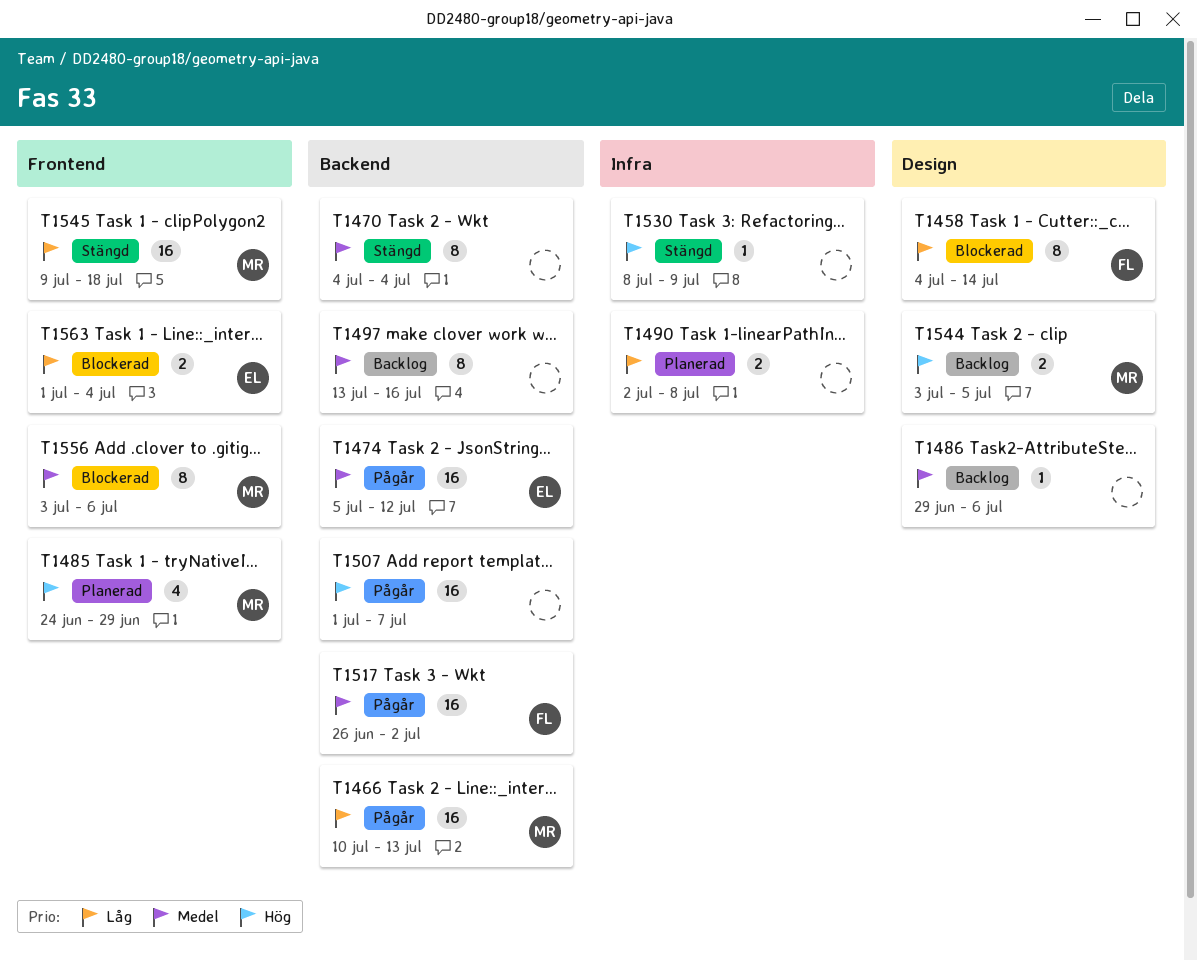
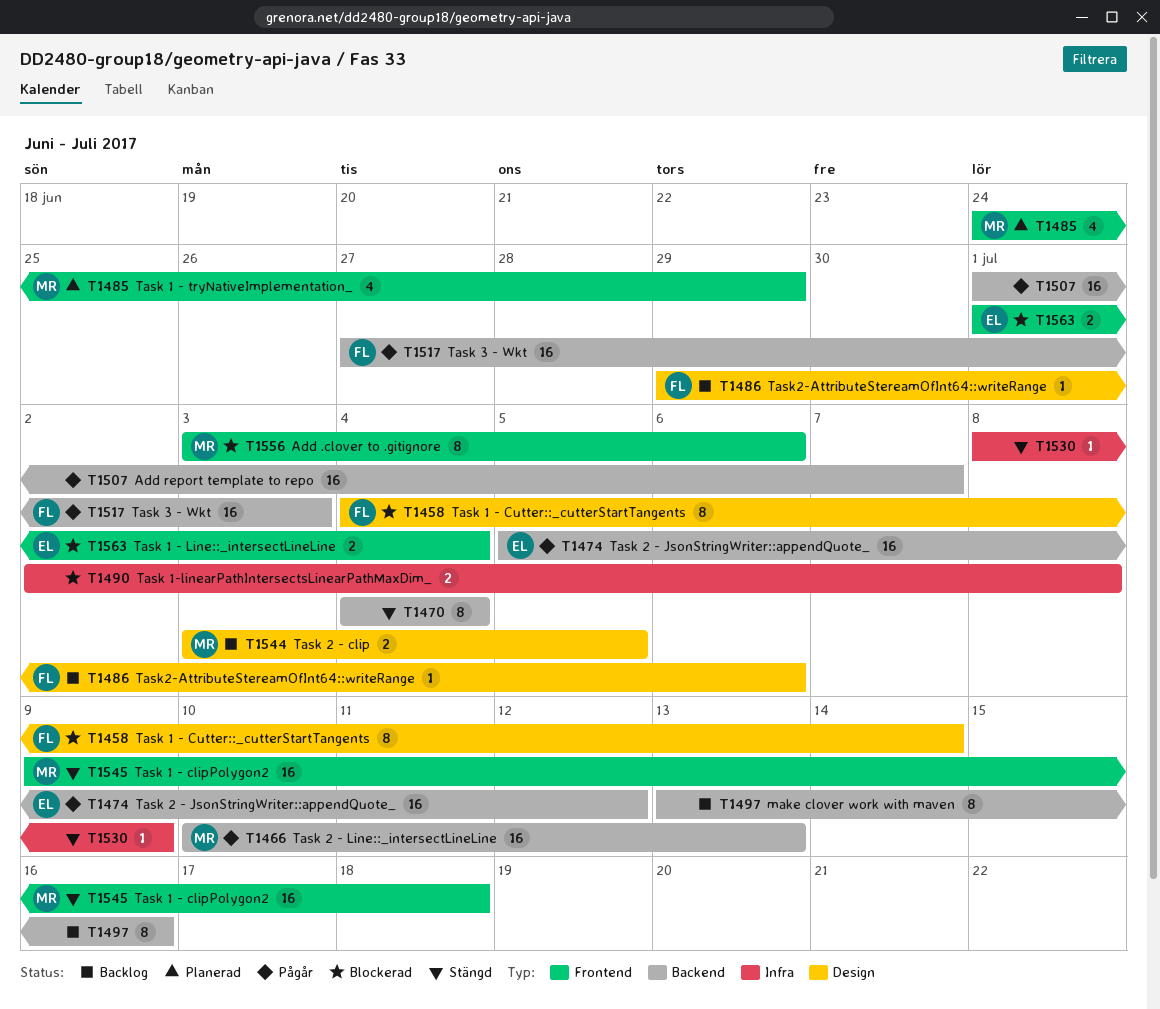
T1486, owner: none -> FL
T1490, status: Planerad -> Blockerad
T1517, start: Jun 26 -> Jun 27
T1517, due: Jul 2 -> Jul 3

